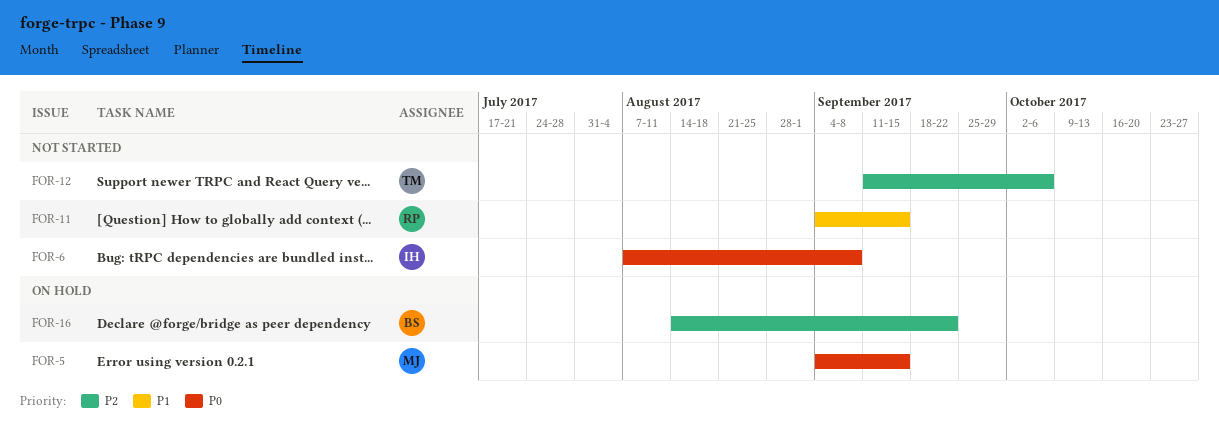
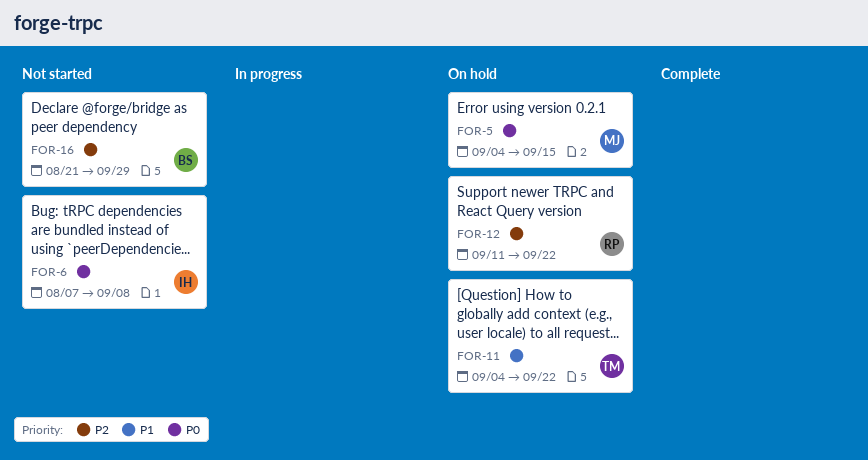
FOR-11, status: Not started -> On hold
FOR-11, owner: RP -> TM
FOR-11, due: Sep 15 -> Sep 22
FOR-12, status: Not started -> On hold
FOR-12, owner: TM -> RP
FOR-12, due: Oct 6 -> Sep 22
FOR-16, status: On hold -> Not started
FOR-16, start: Aug 14 -> Aug 21
FOR-16, due: Sep 22 -> Sep 29

